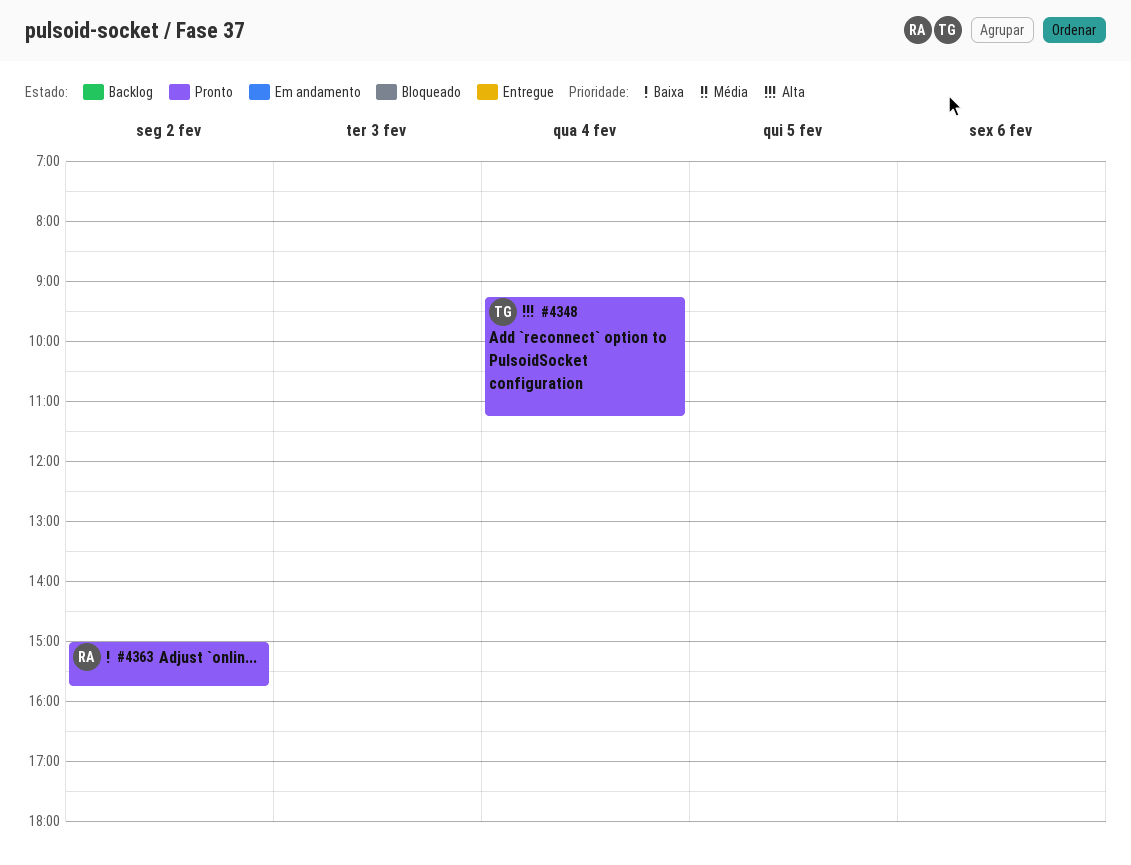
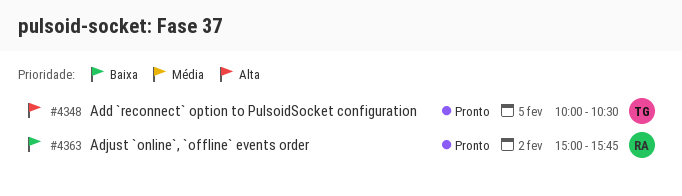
#4348, day: Feb 4 -> Feb 5
#4348, begins: 09:15 -> 10:00
#4348, ends: 11:15 -> 10:30

